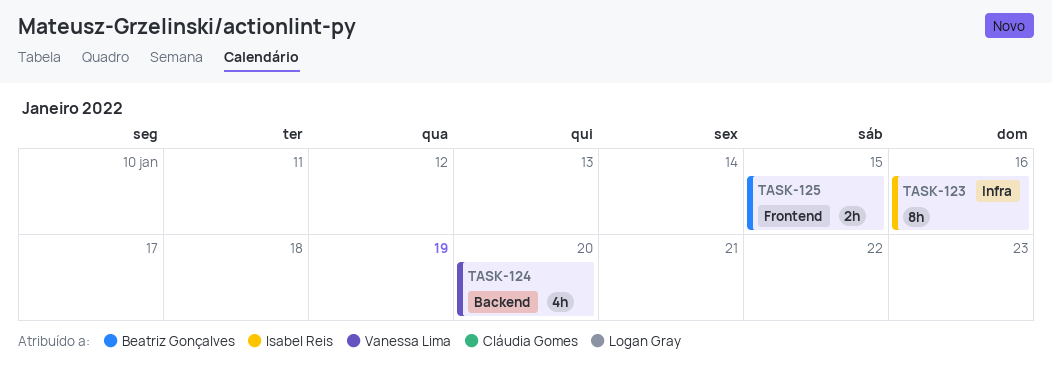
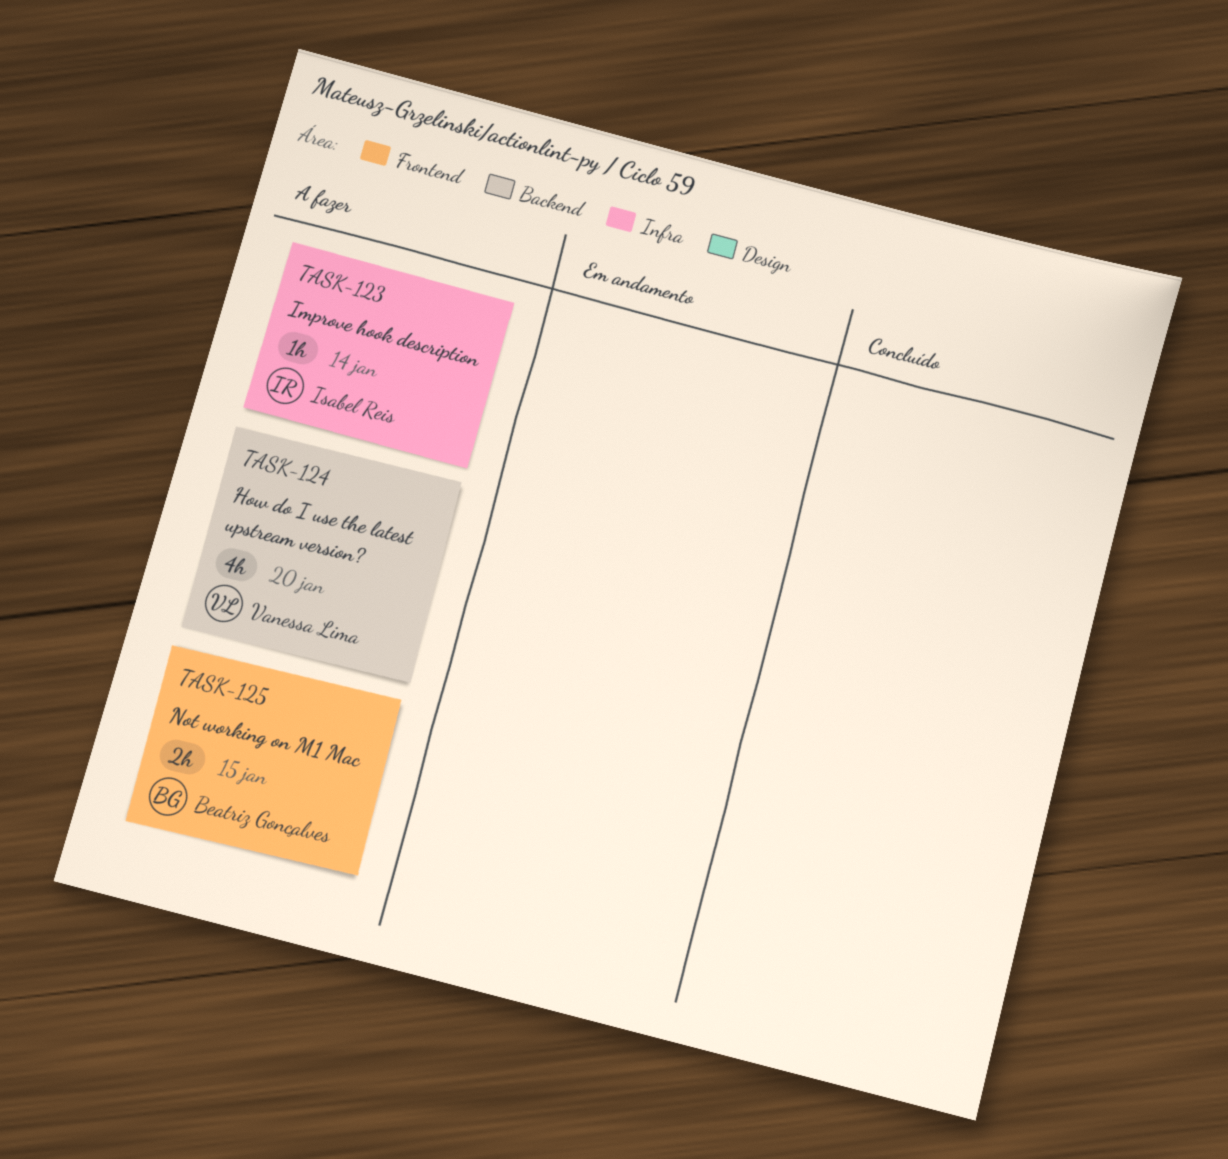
TASK-123, estimate: 8h -> 1h
TASK-123, due: Jan 16 -> Jan 14

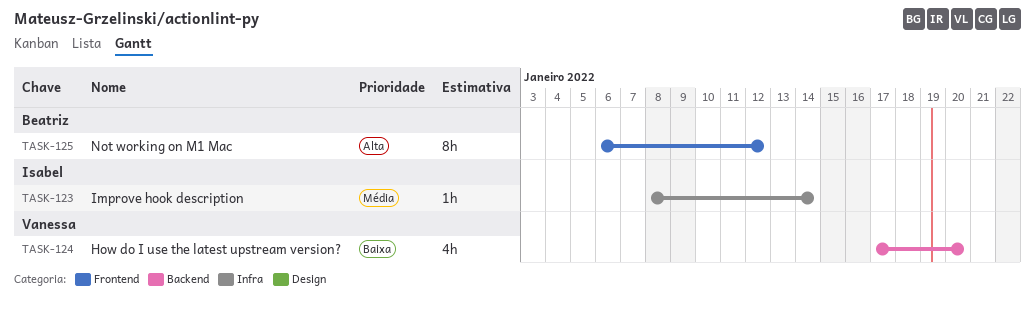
TASK-125, estimate: 2h -> 8h
TASK-125, due: Jan 15 -> Jan 12

